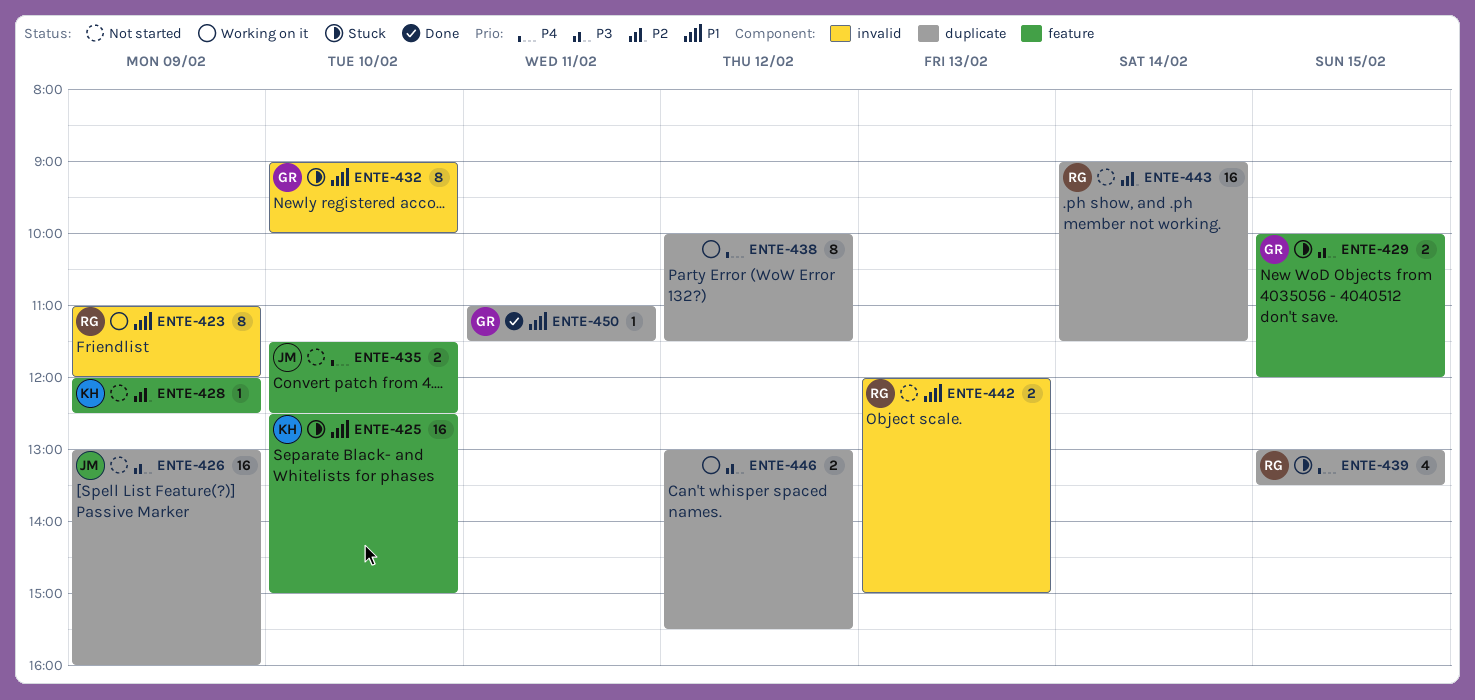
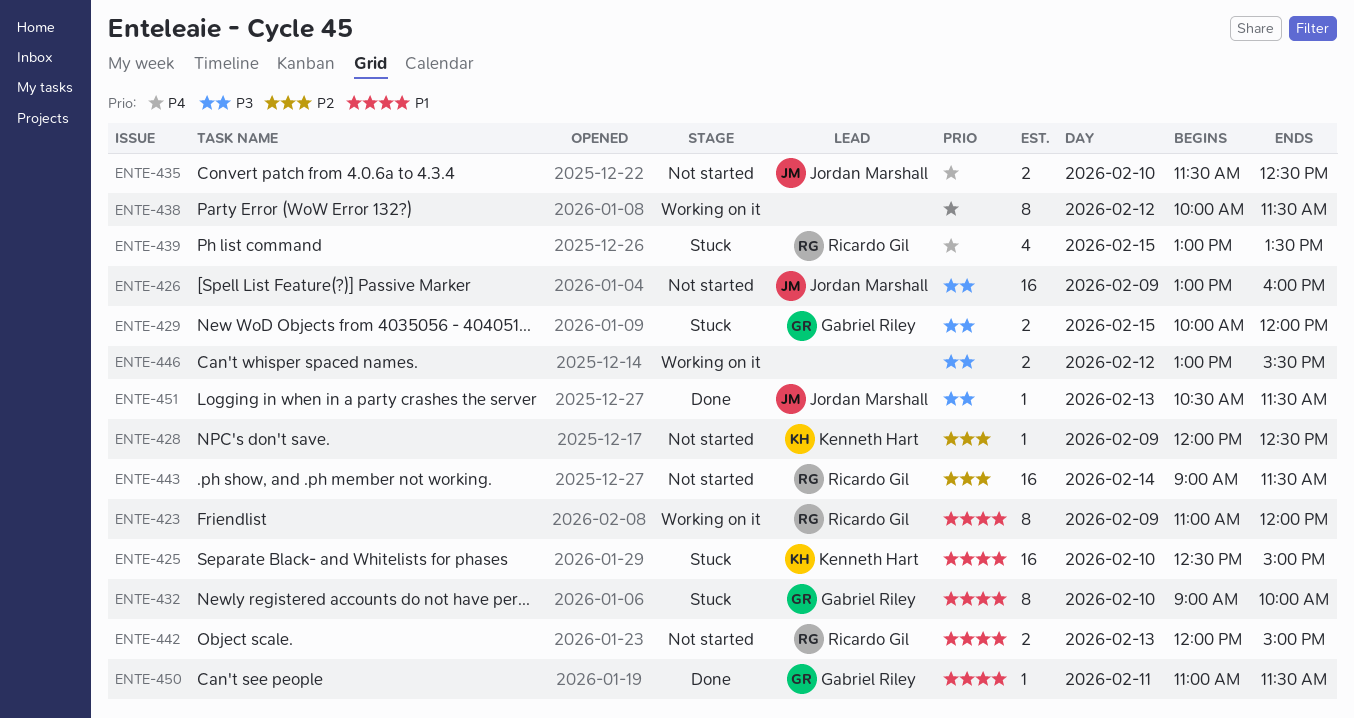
ENTE-451: none -> present

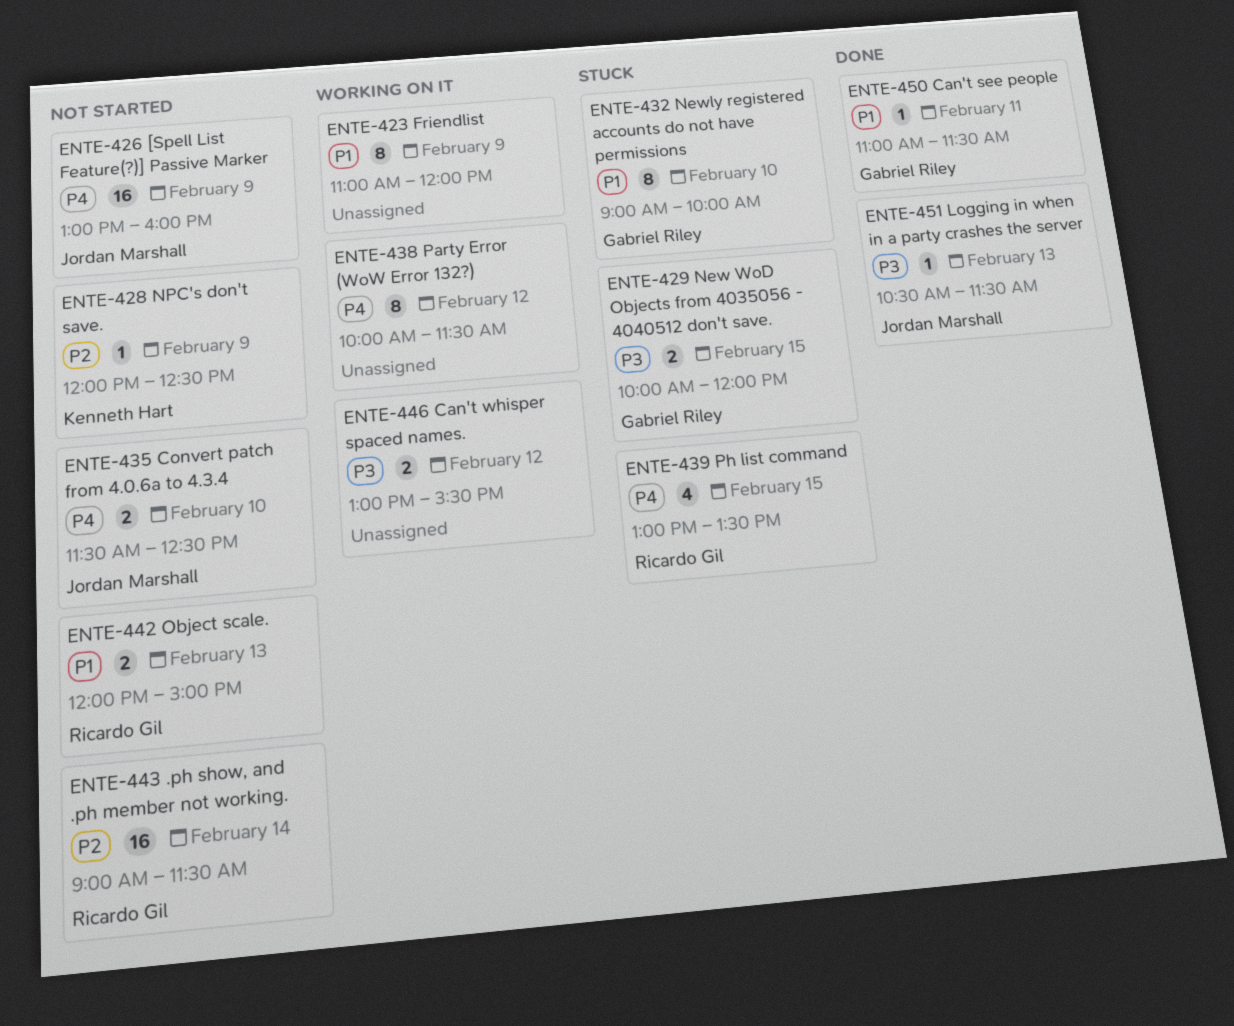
ENTE-423, owner: Ricardo Gil -> none
ENTE-425: present -> none
ENTE-426, priority: P3 -> P4

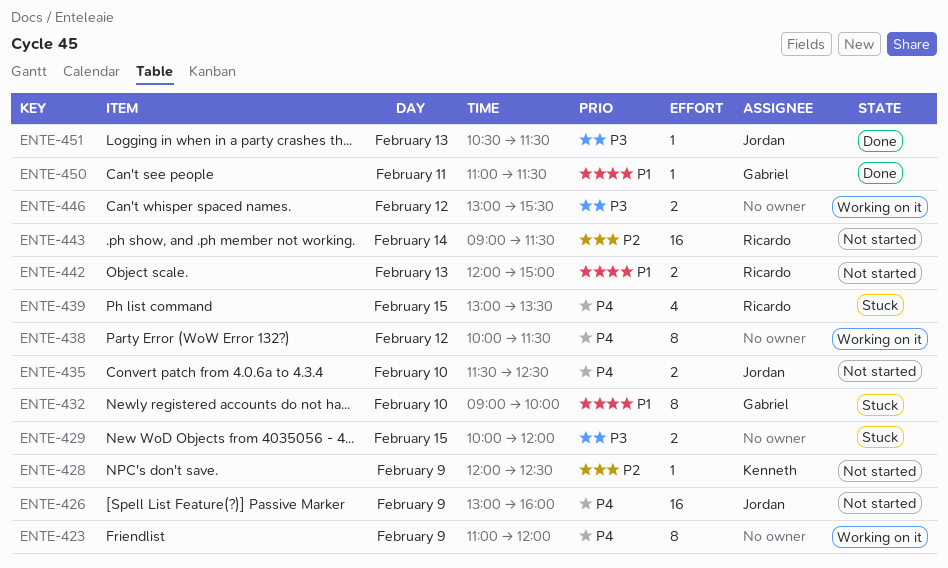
ENTE-423, priority: P1 -> P4
ENTE-429, owner: Gabriel Riley -> none

